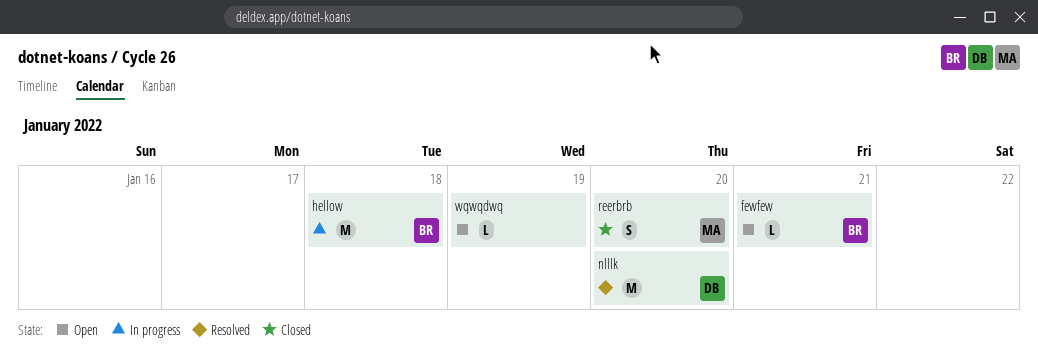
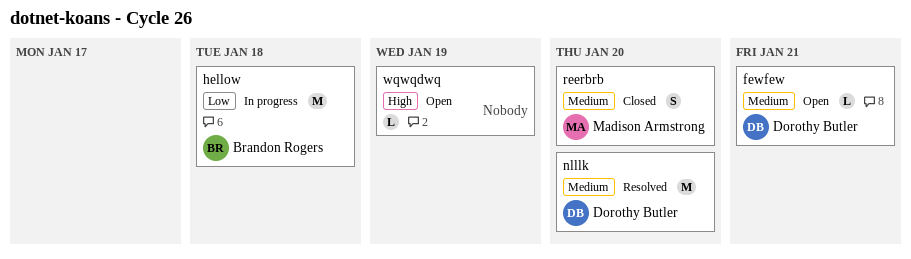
fewfew, owner: Brandon Rogers -> Dorothy Butler

